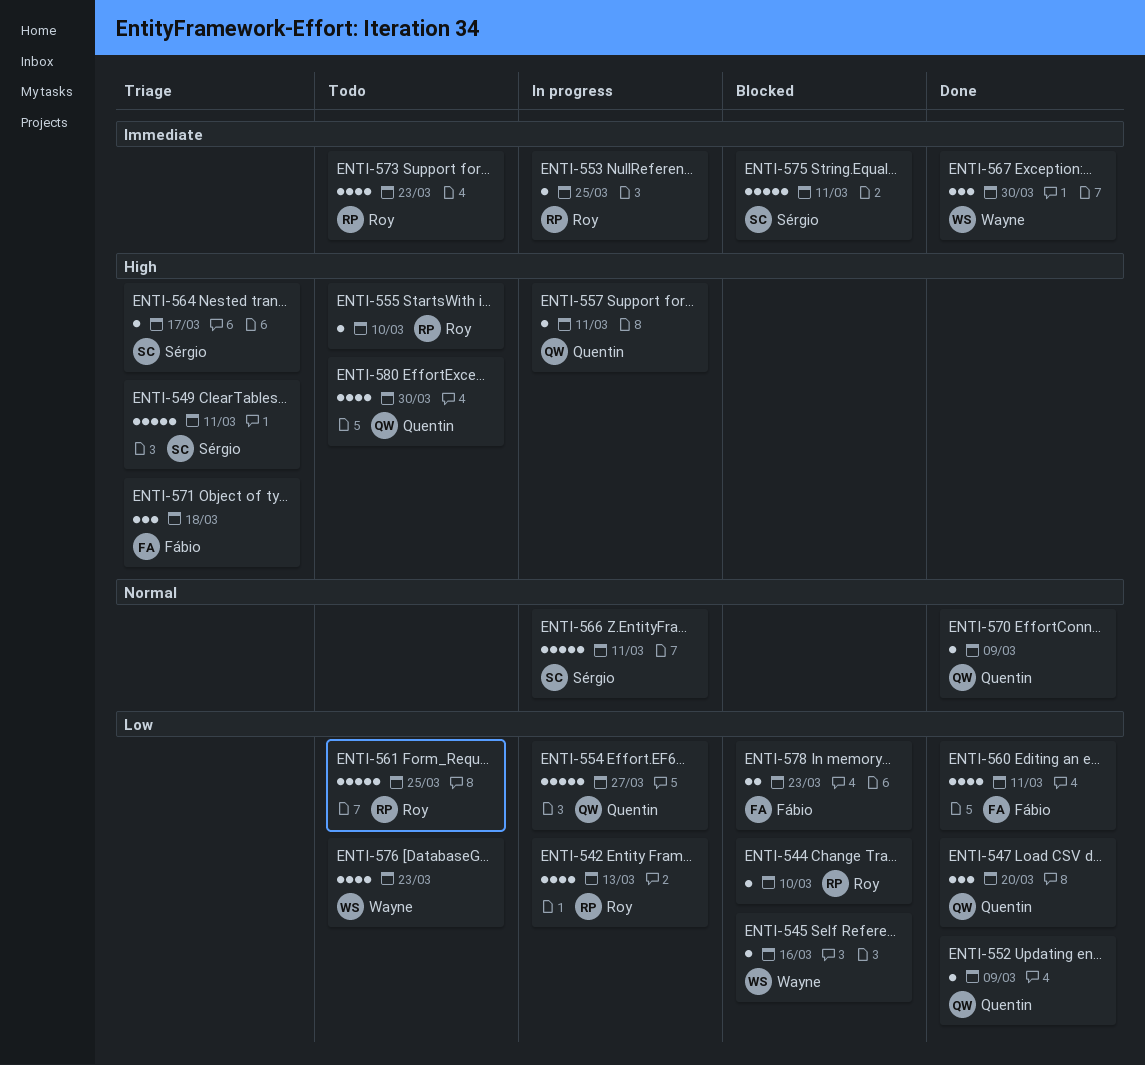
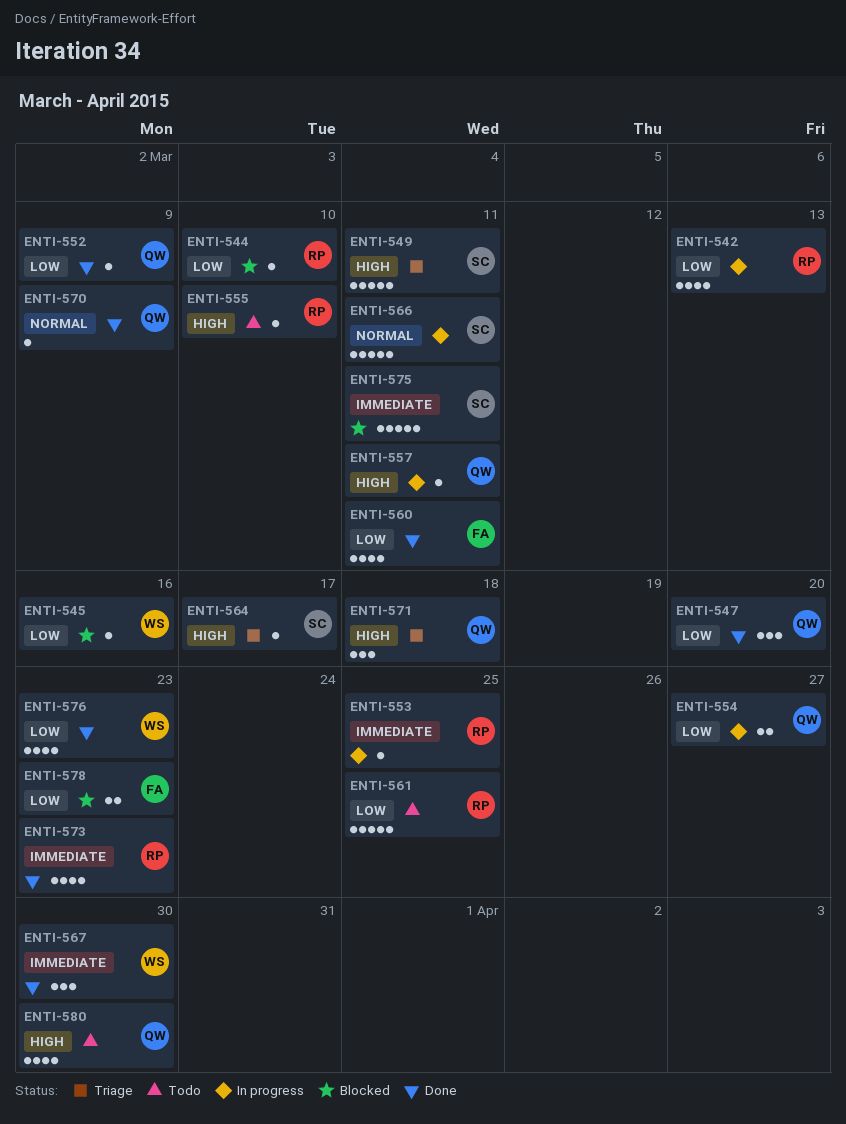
ENTI-554, estimate: 5 -> 2
ENTI-571, owner: Fábio -> Quentin
ENTI-573, status: Todo -> Done
ENTI-576, status: Todo -> Done

